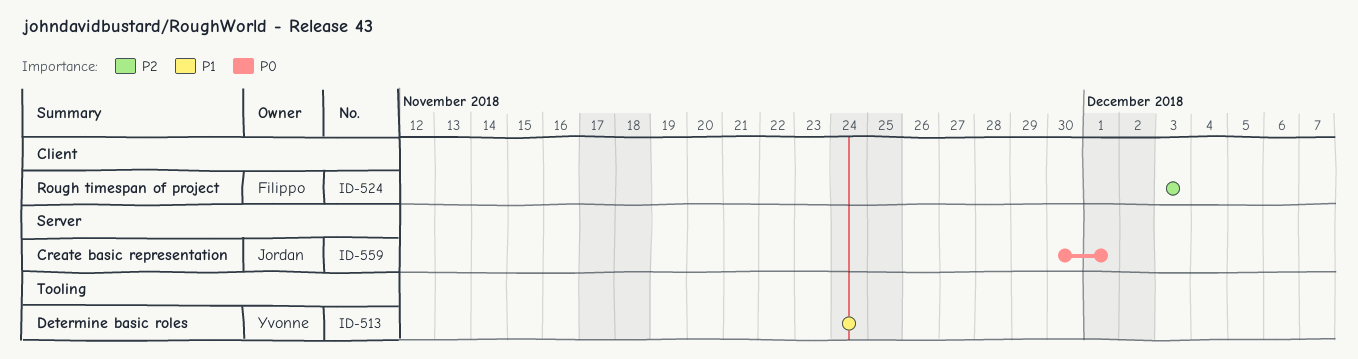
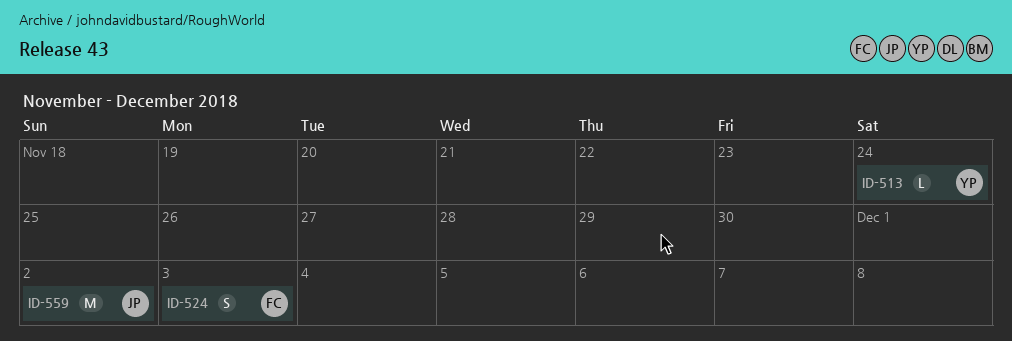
ID-559, due: Dec 1 -> Dec 2

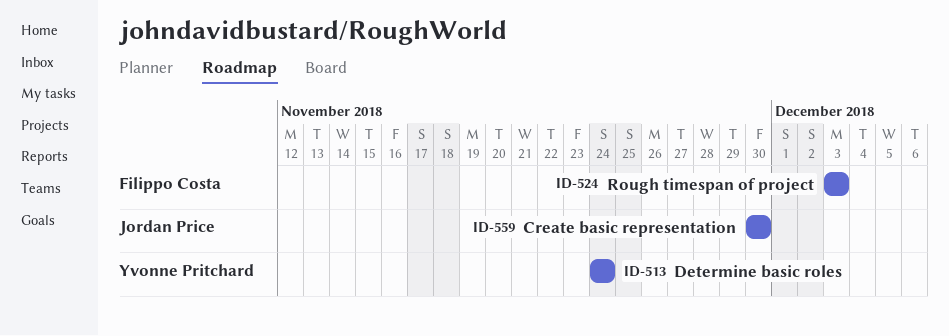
ID-559, due: Dec 2 -> Nov 30

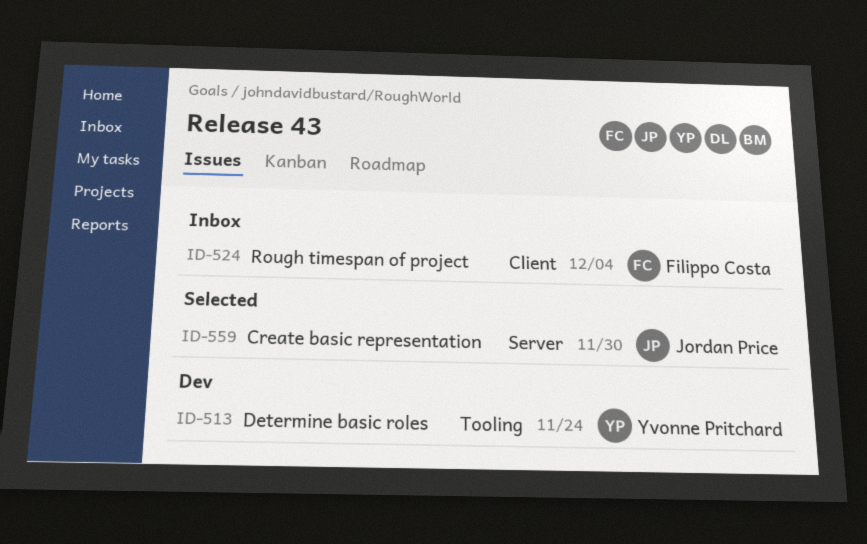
ID-524, due: Dec 3 -> Dec 4

